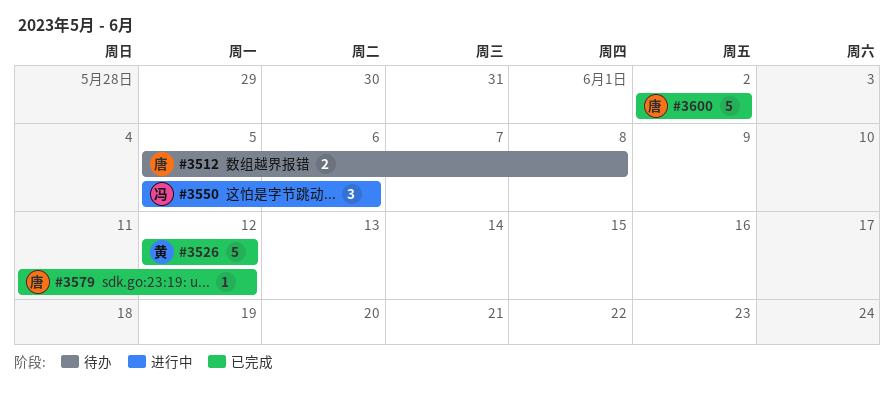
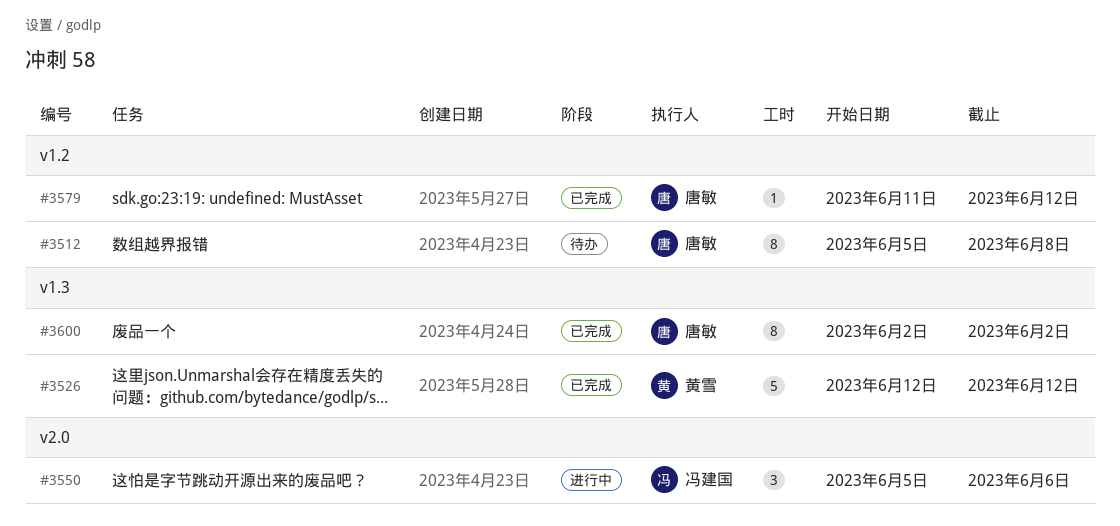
#3512, estimate: 2 -> 8
#3600, estimate: 5 -> 8

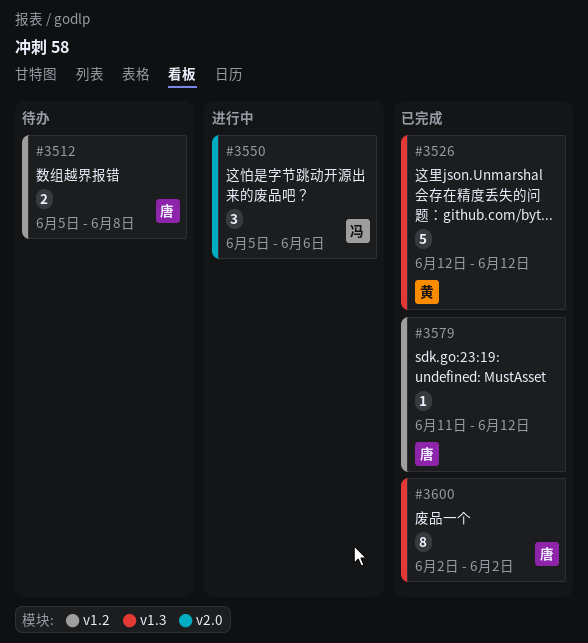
#3512, estimate: 8 -> 2

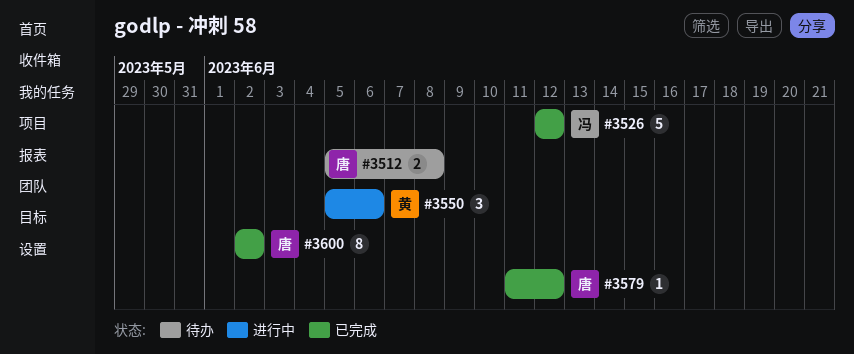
#3526, owner: 黄 -> 冯
#3550, owner: 冯 -> 黄

